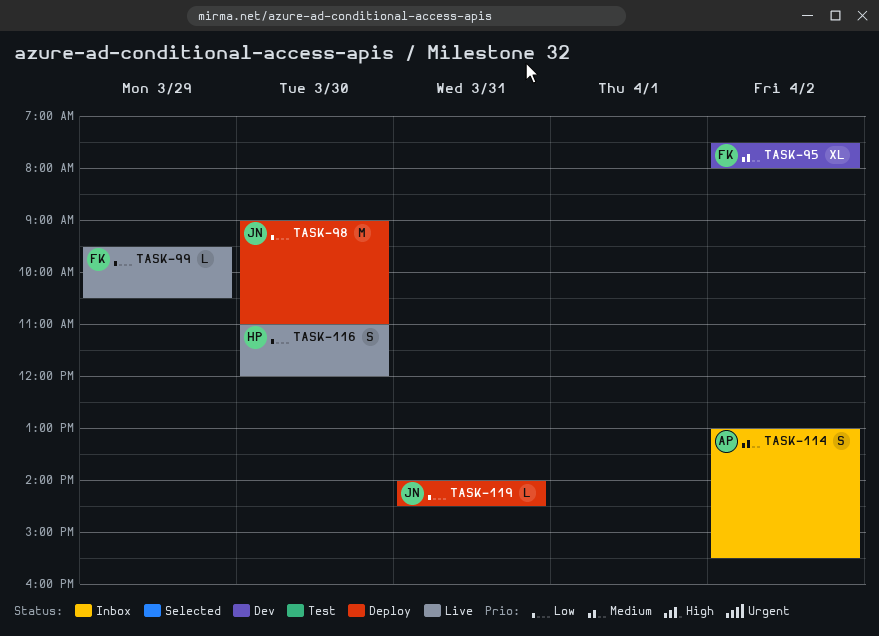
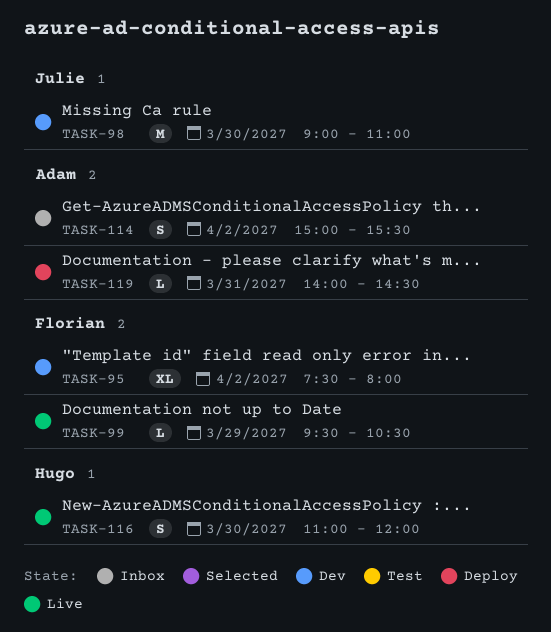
TASK-98, status: Deploy -> Dev
TASK-114, begins: 13:00 -> 15:00
TASK-119, owner: Julie -> Adam

